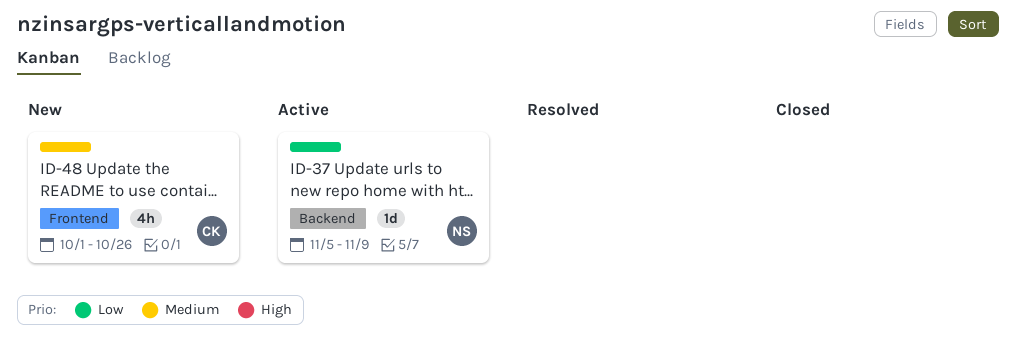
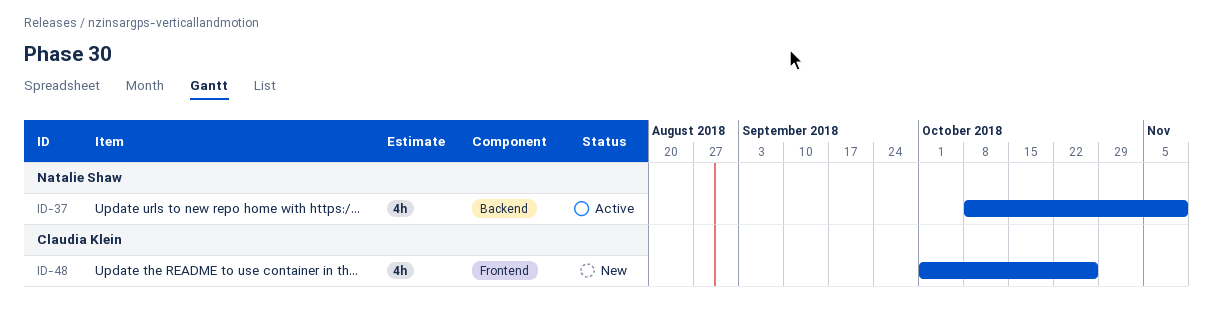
ID-37, estimate: 1d -> 4h
ID-37, start: Nov 5 -> Oct 8

